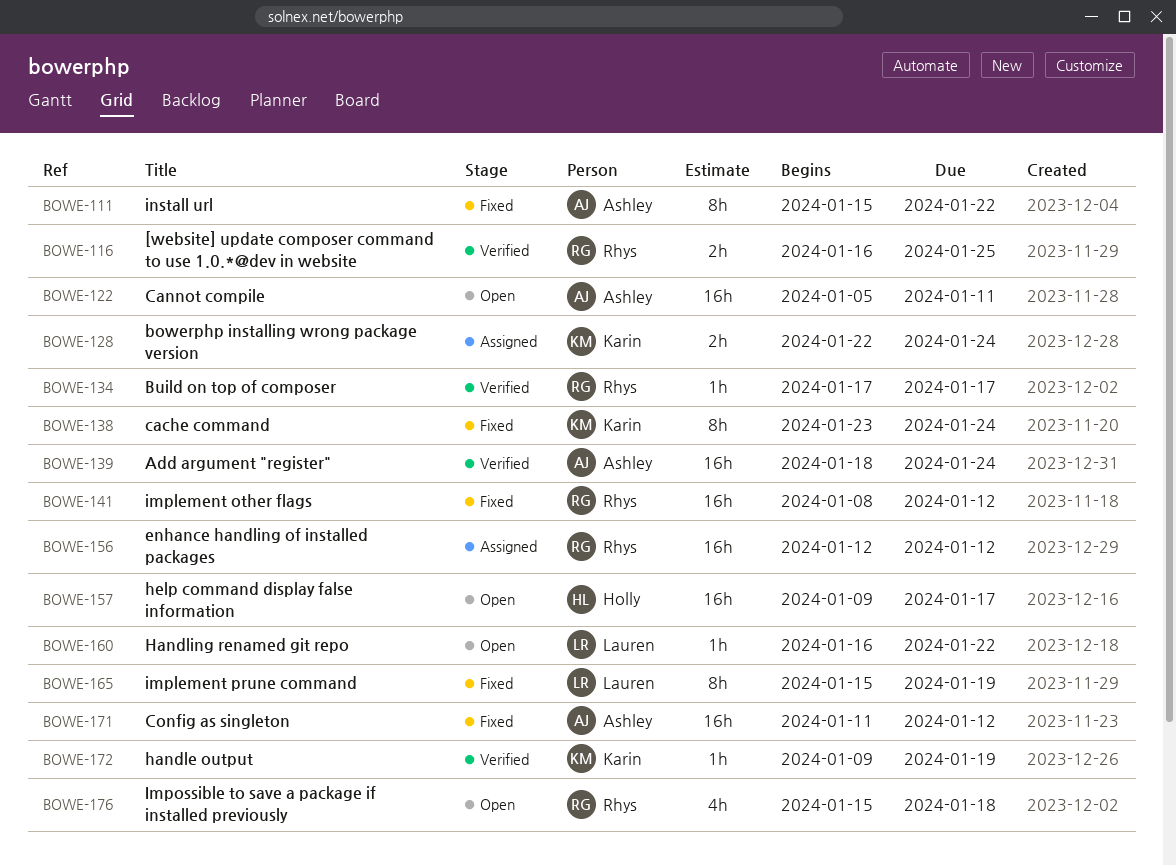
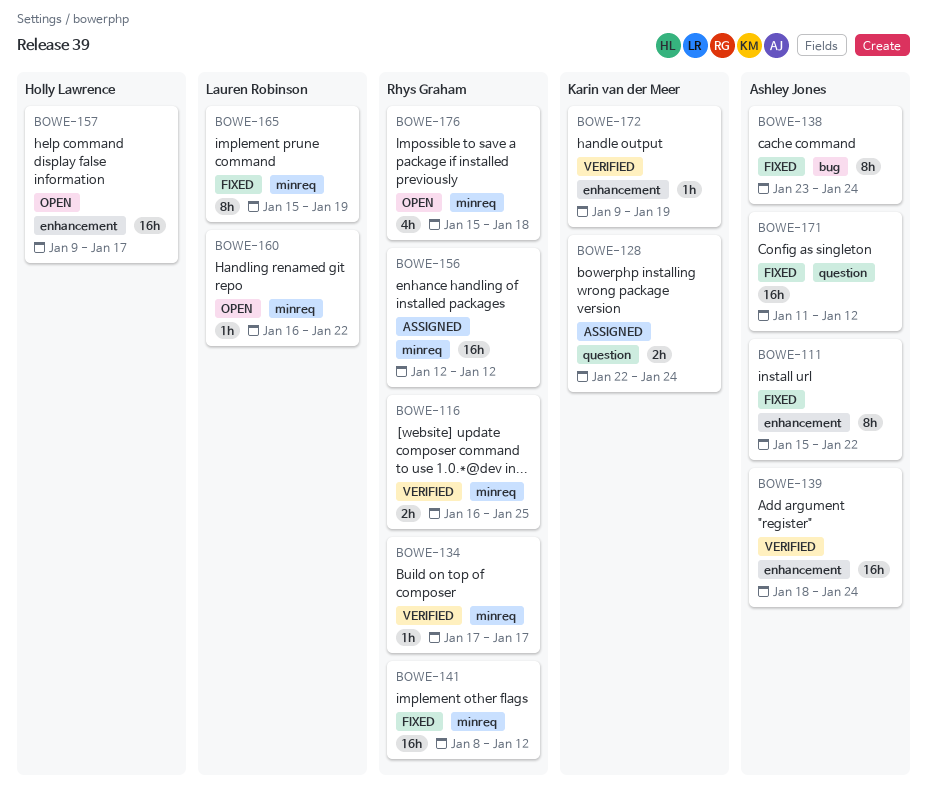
BOWE-122: present -> none
BOWE-138, owner: Karin van der Meer -> Ashley Jones

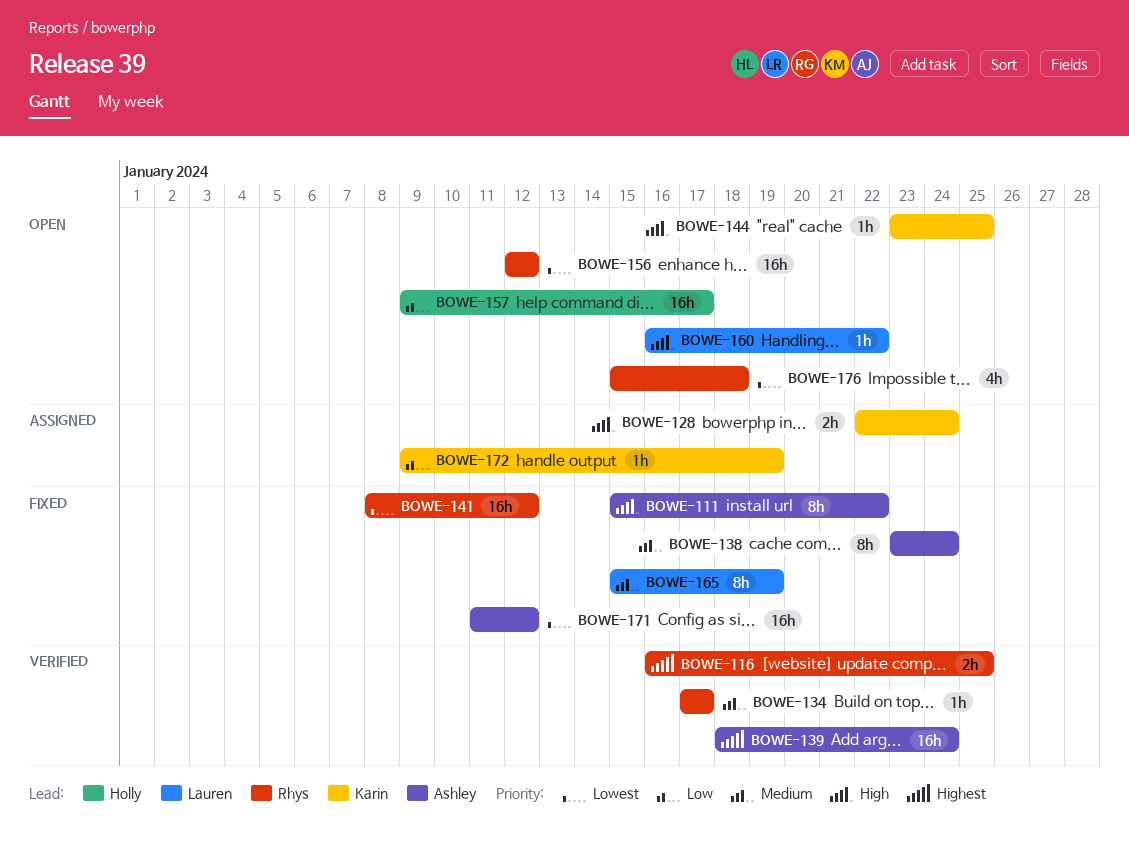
BOWE-144: none -> present
BOWE-156, status: Assigned -> Open
BOWE-172, status: Verified -> Assigned

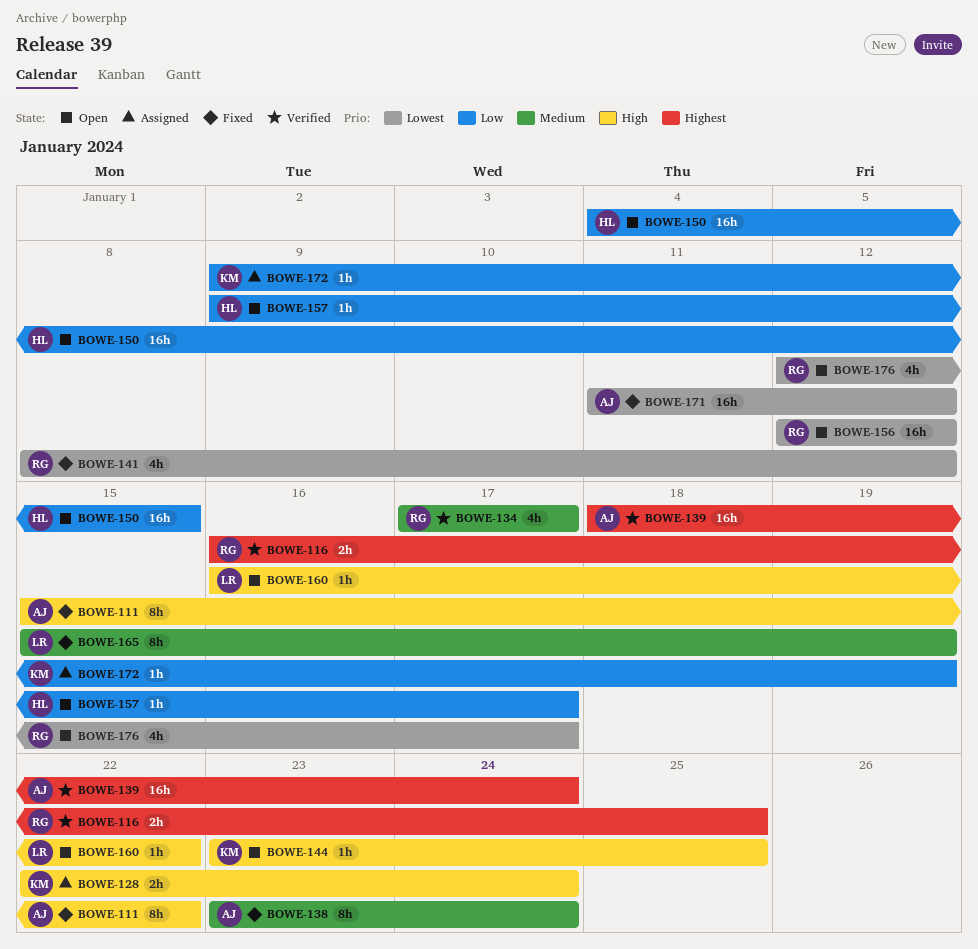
BOWE-134, estimate: 1h -> 4h
BOWE-141, estimate: 16h -> 4h
BOWE-150: none -> present
BOWE-157, estimate: 16h -> 1h
BOWE-176, start: Jan 15 -> Jan 12
BOWE-176, due: Jan 18 -> Jan 17

